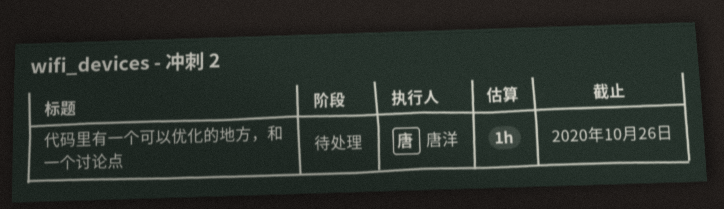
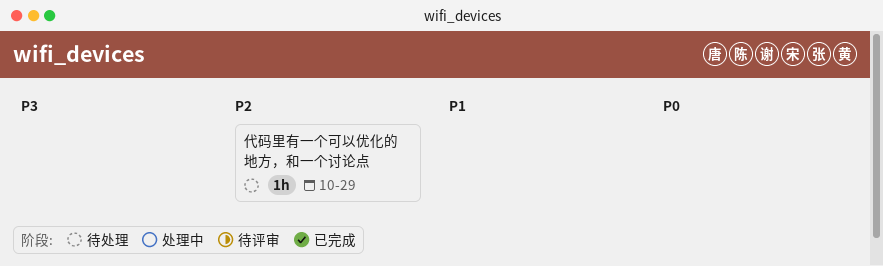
代码里有一个可以优化的地方，和一个讨论点, due: Oct 26 -> Oct 29

